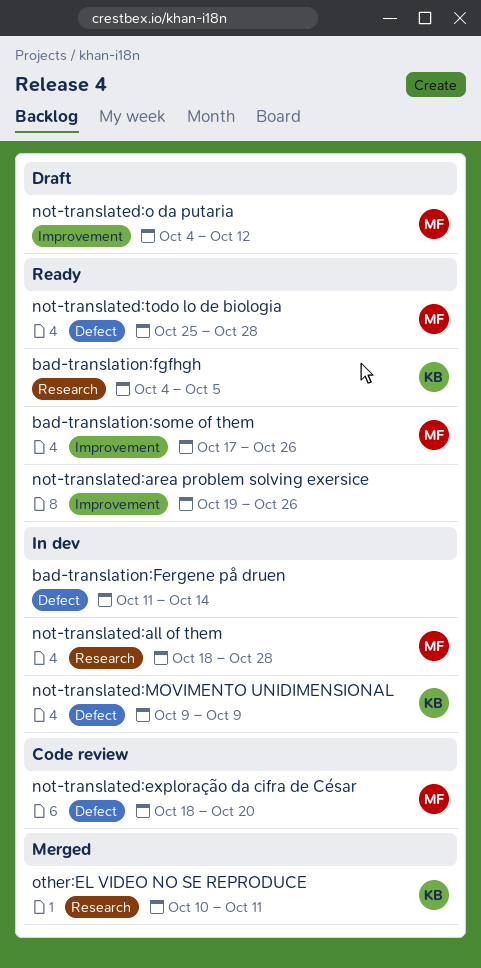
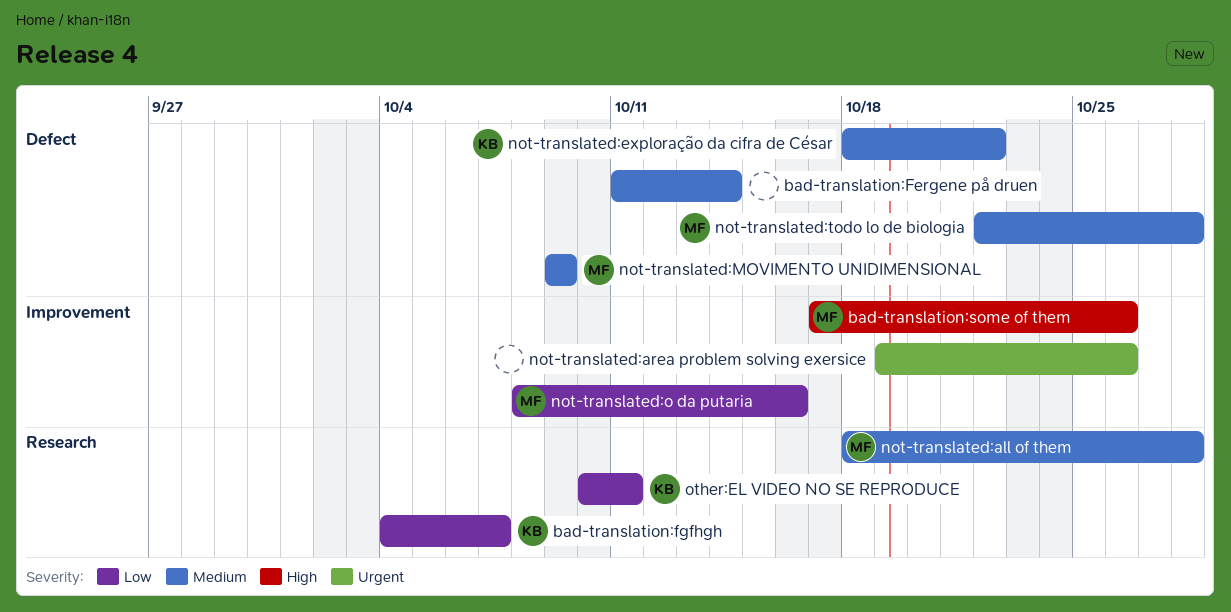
bad-translation:fgfhgh, due: Oct 5 -> Oct 7
not-translated:exploração da cifra de César, owner: MF -> KB
not-translated:exploração da cifra de César, due: Oct 20 -> Oct 22
not-translated:MOVIMENTO UNIDIMENSIONAL, owner: KB -> MF
not-translated:o da putaria, start: Oct 4 -> Oct 8
not-translated:o da putaria, due: Oct 12 -> Oct 16
not-translated:todo lo de biologia, start: Oct 25 -> Oct 22

